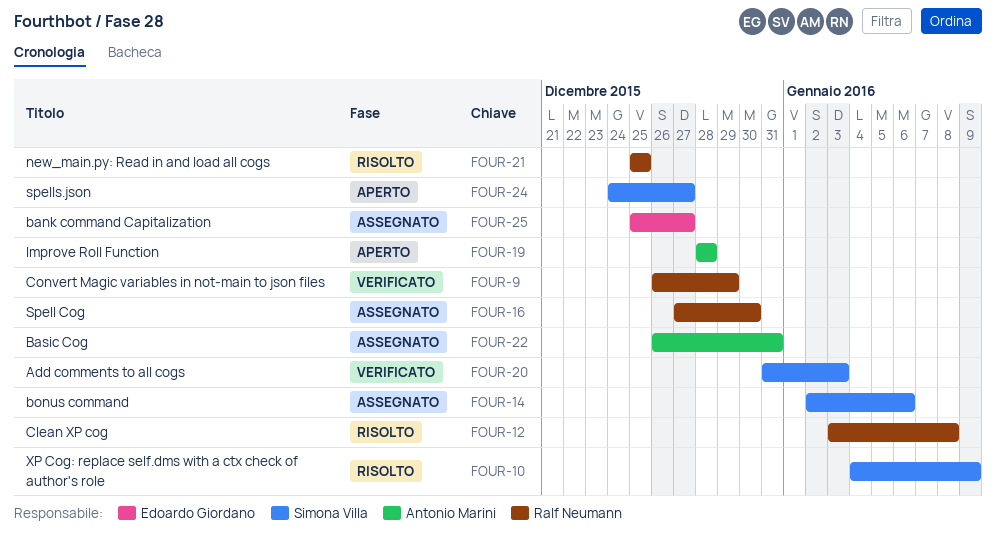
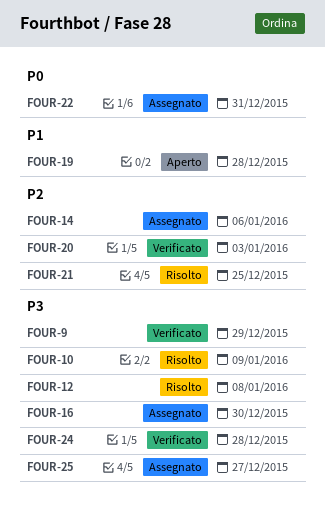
FOUR-24, status: Aperto -> Verificato
FOUR-24, due: Dec 27 -> Dec 28

